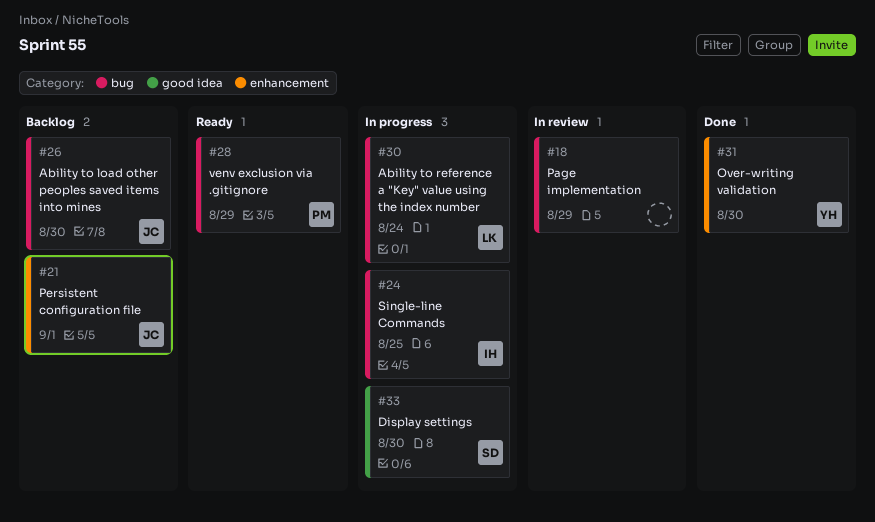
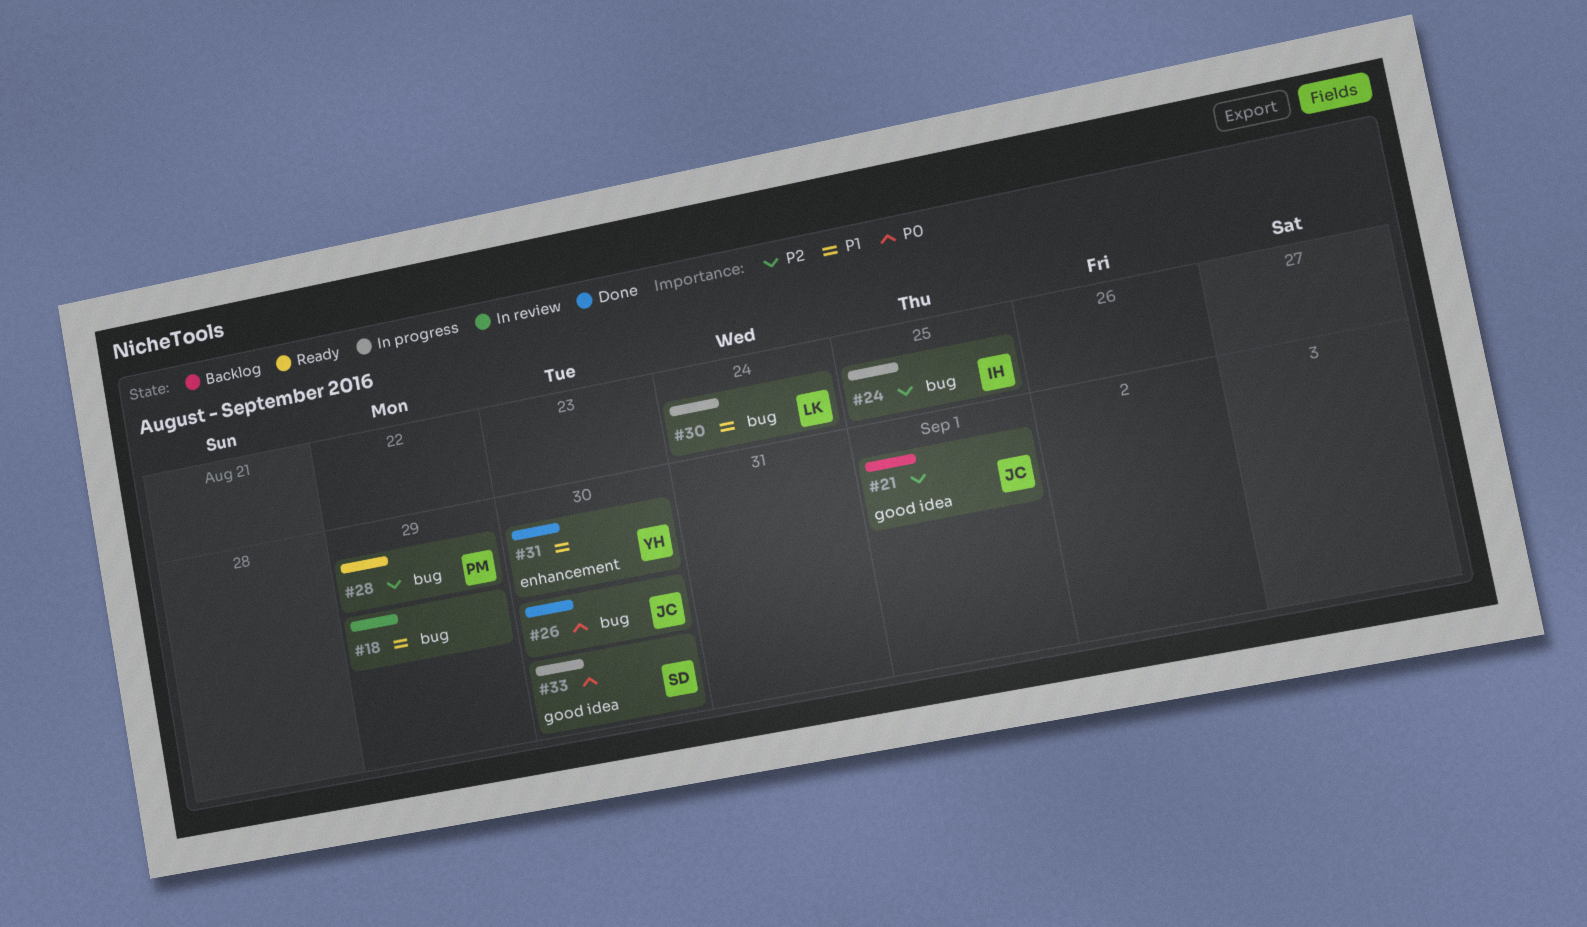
#21, label: enhancement -> good idea
#26, status: Backlog -> Done

